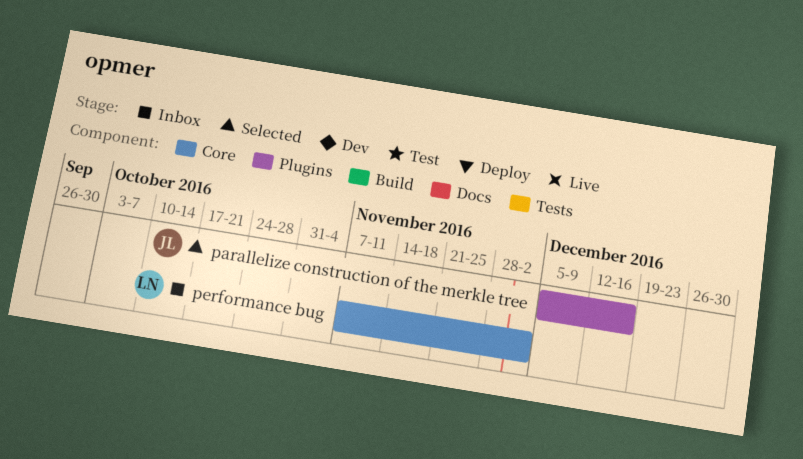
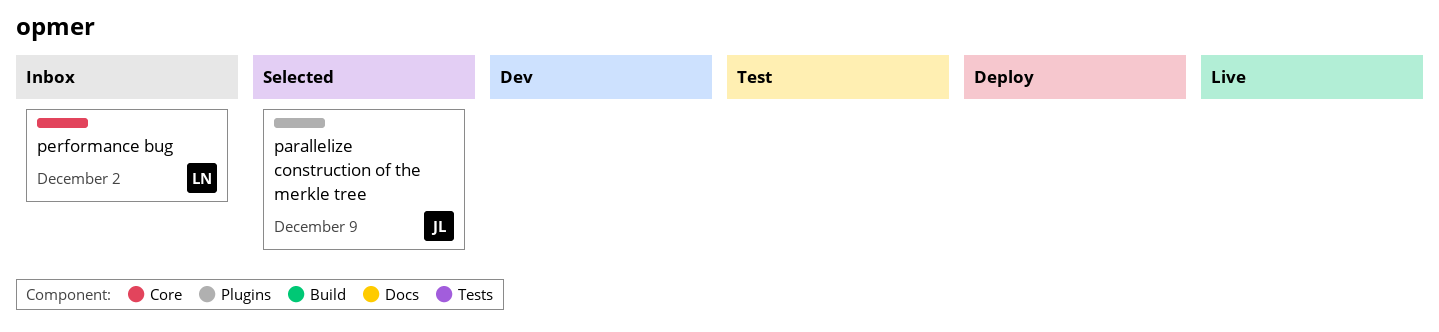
parallelize construction of the merkle tree, due: Dec 16 -> Dec 9

